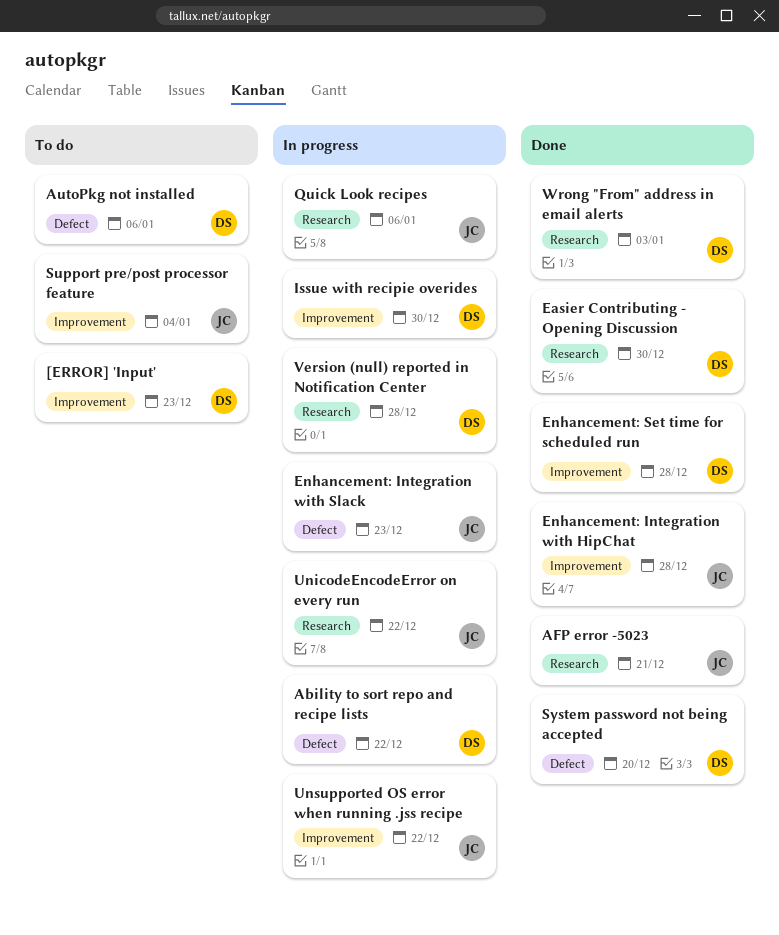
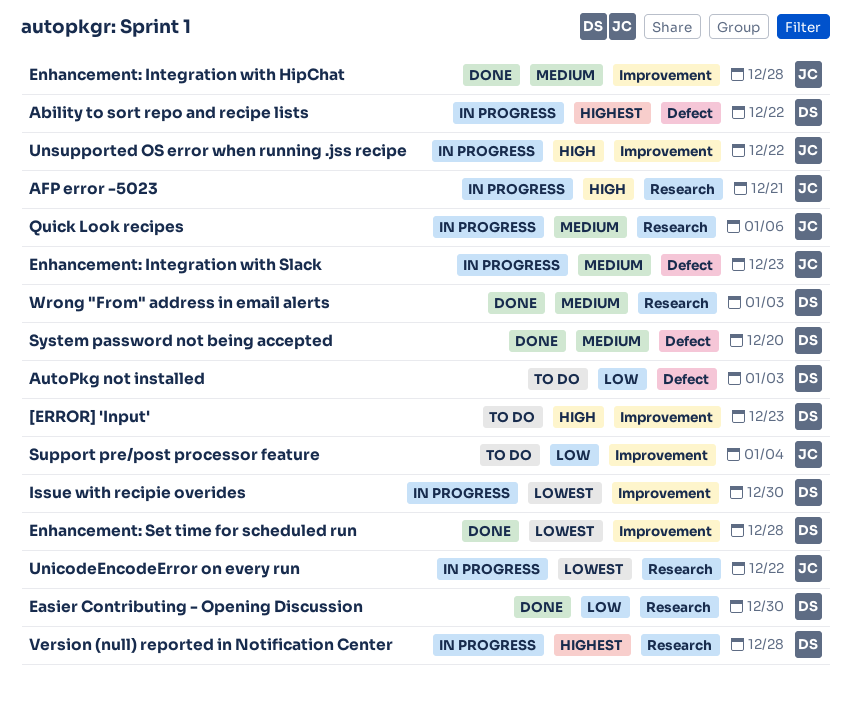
AFP error -5023, status: Done -> In progress
AutoPkg not installed, due: Jan 6 -> Jan 3

